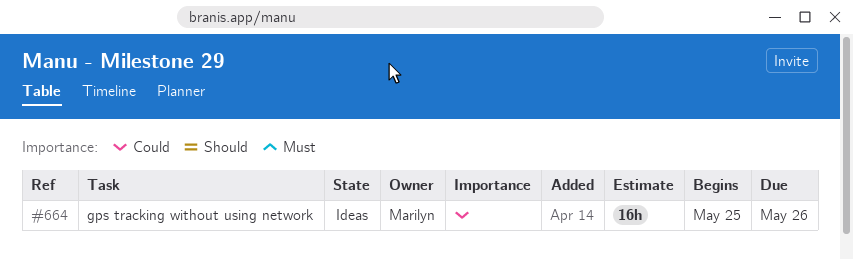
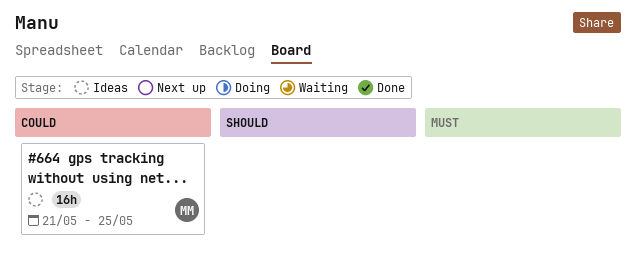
#664, start: May 25 -> May 21
#664, due: May 26 -> May 25

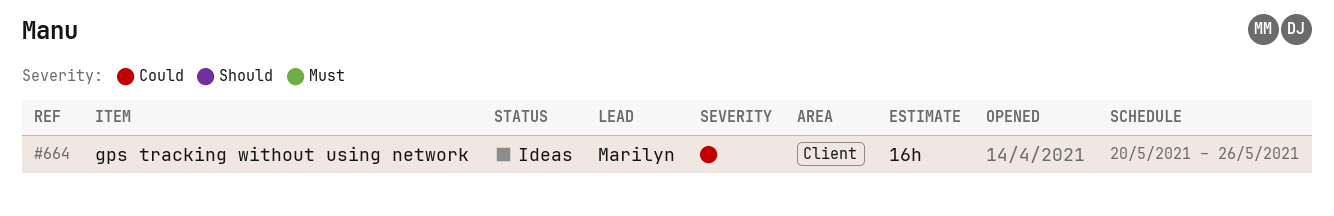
#664, start: May 21 -> May 20
#664, due: May 25 -> May 26

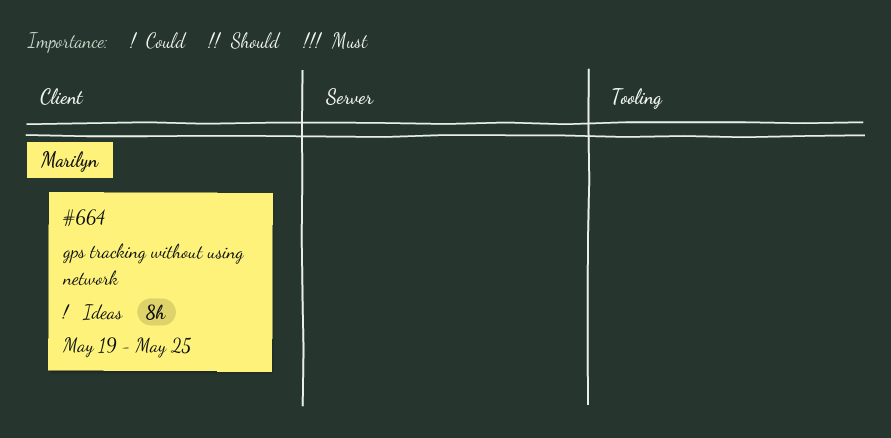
#664, estimate: 16h -> 8h
#664, start: May 20 -> May 19
#664, due: May 26 -> May 25

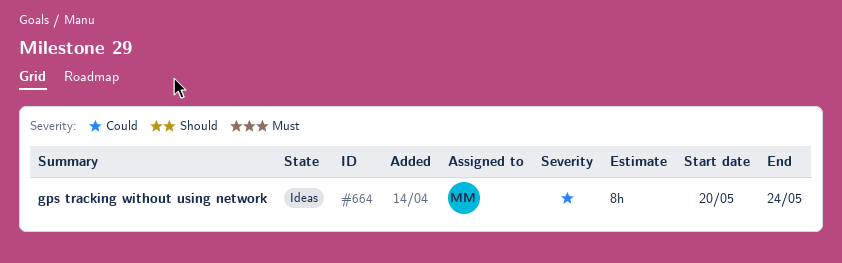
#664, start: May 19 -> May 20
#664, due: May 25 -> May 24

